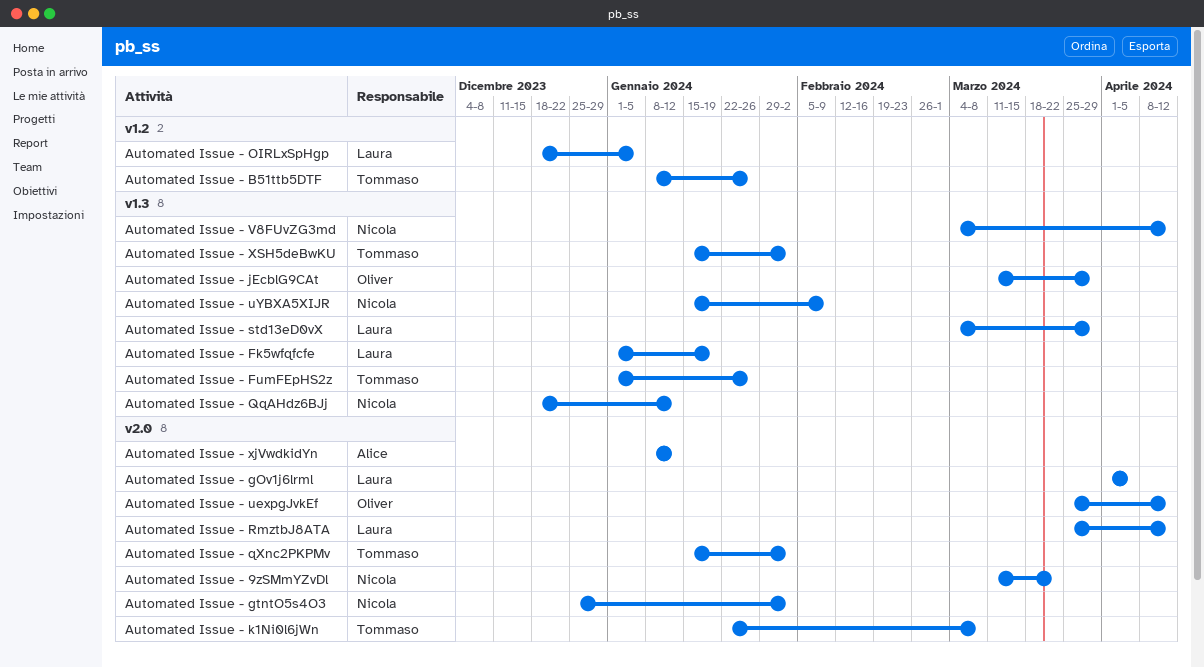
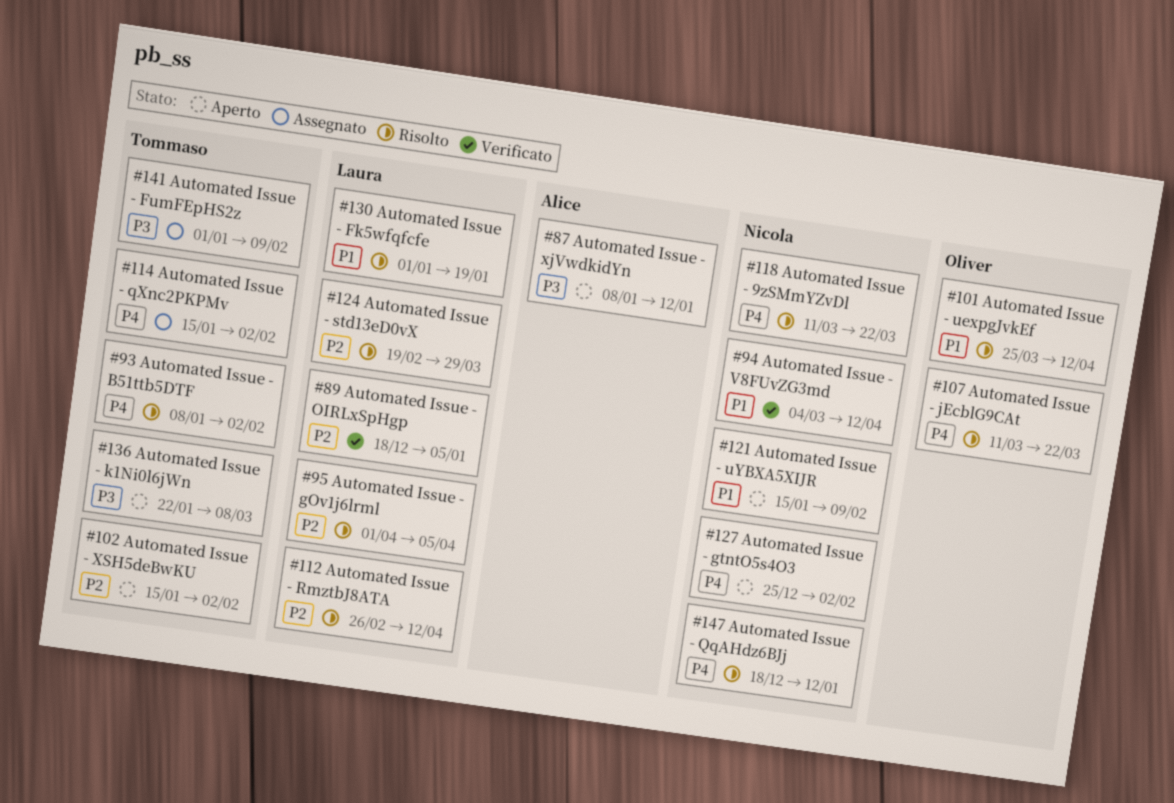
Automated Issue - B51ttb5DTF, due: Jan 26 -> Feb 2
Automated Issue - FumFEpHS2z, due: Jan 26 -> Feb 9
Automated Issue - jEcblG9CAt, due: Mar 29 -> Mar 22
Automated Issue - RmztbJ8ATA, start: Mar 25 -> Feb 26
Automated Issue - std13eD0vX, start: Mar 4 -> Feb 19

